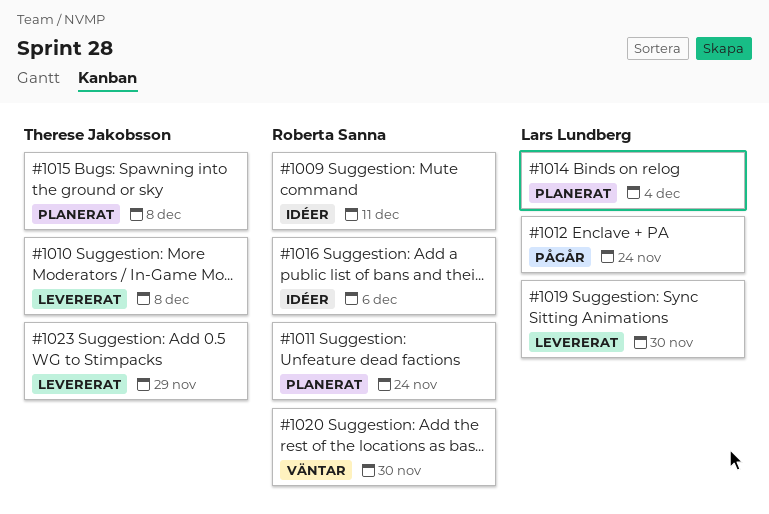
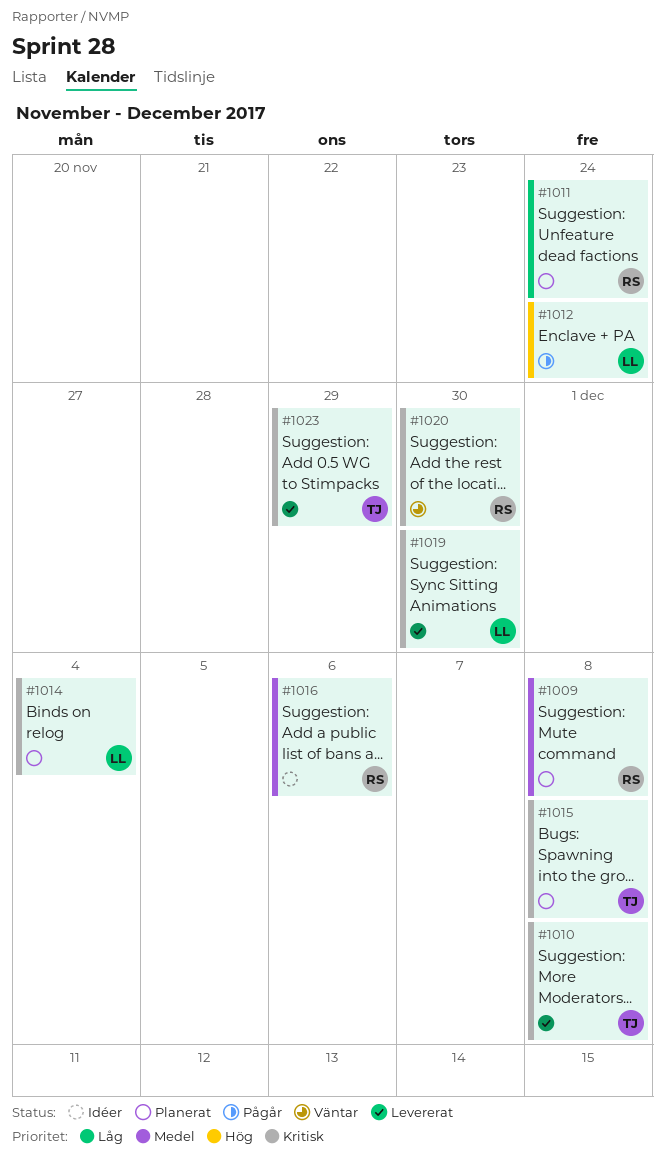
#1009, status: Idéer -> Planerat
#1009, due: Dec 11 -> Dec 8

